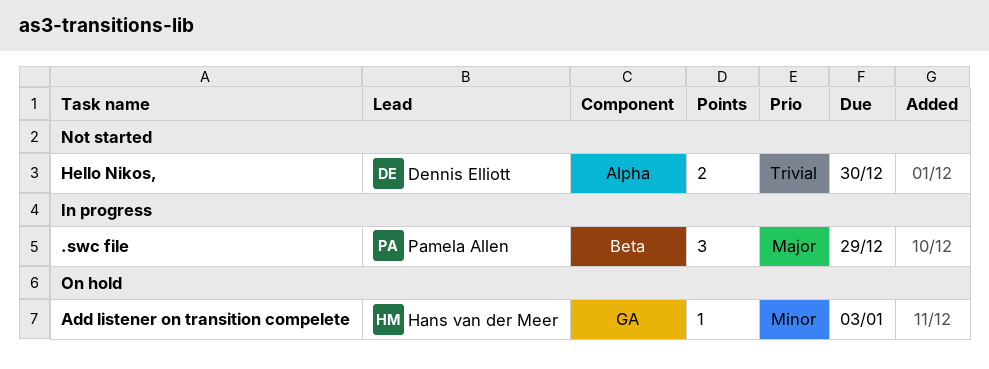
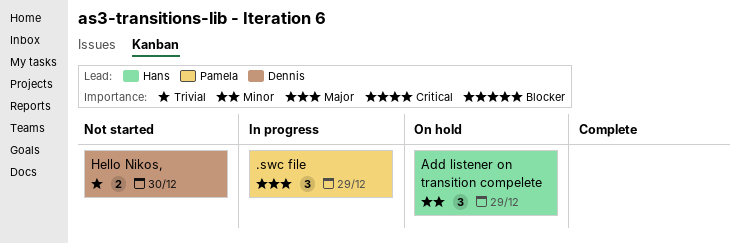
Add listener on transition compelete, estimate: 1 -> 3
Add listener on transition compelete, due: Jan 3 -> Dec 29

